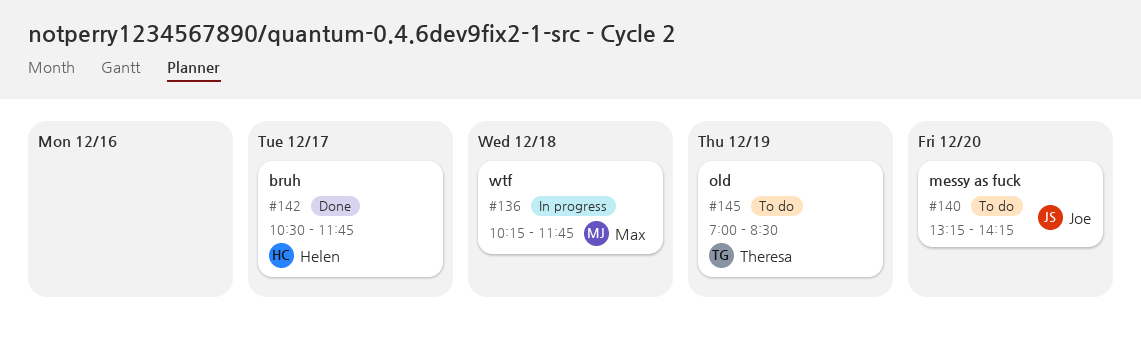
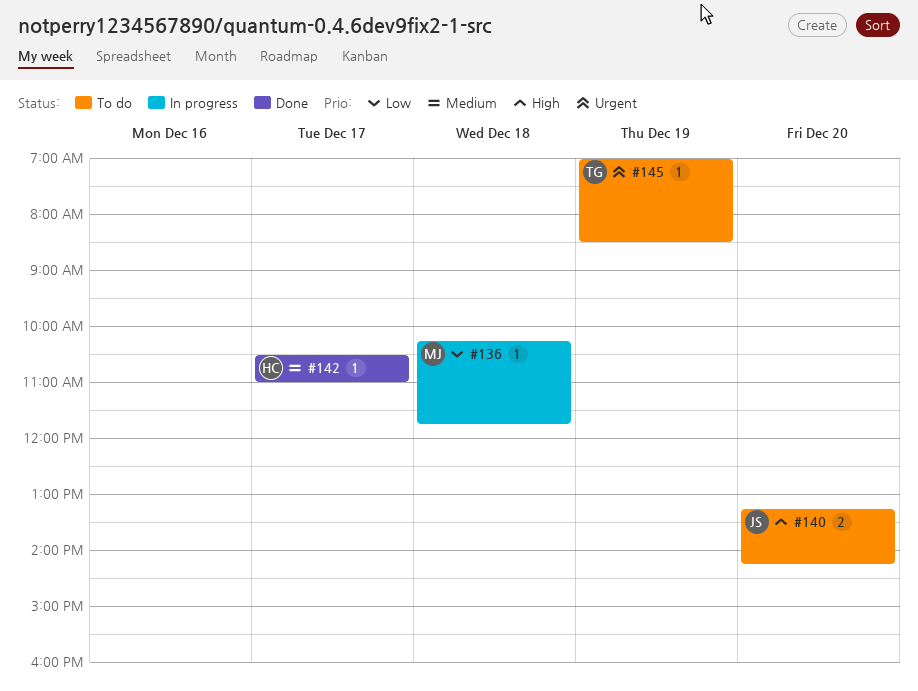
#142, ends: 11:45 -> 11:00

